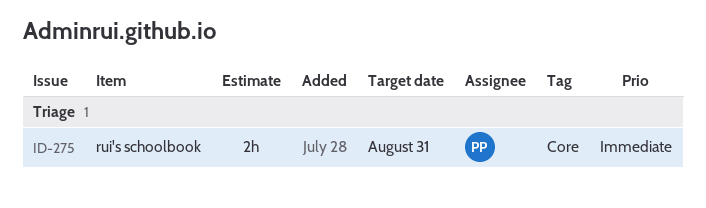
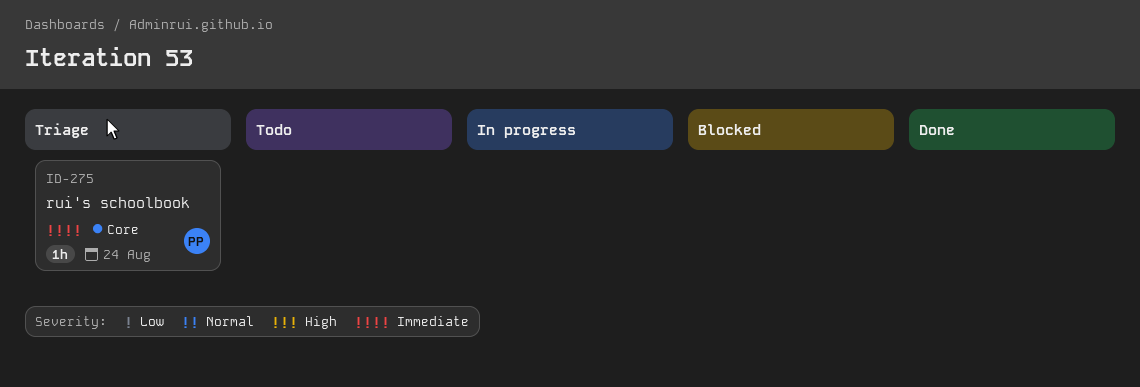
ID-275, estimate: 2h -> 1h
ID-275, due: Aug 31 -> Aug 24

